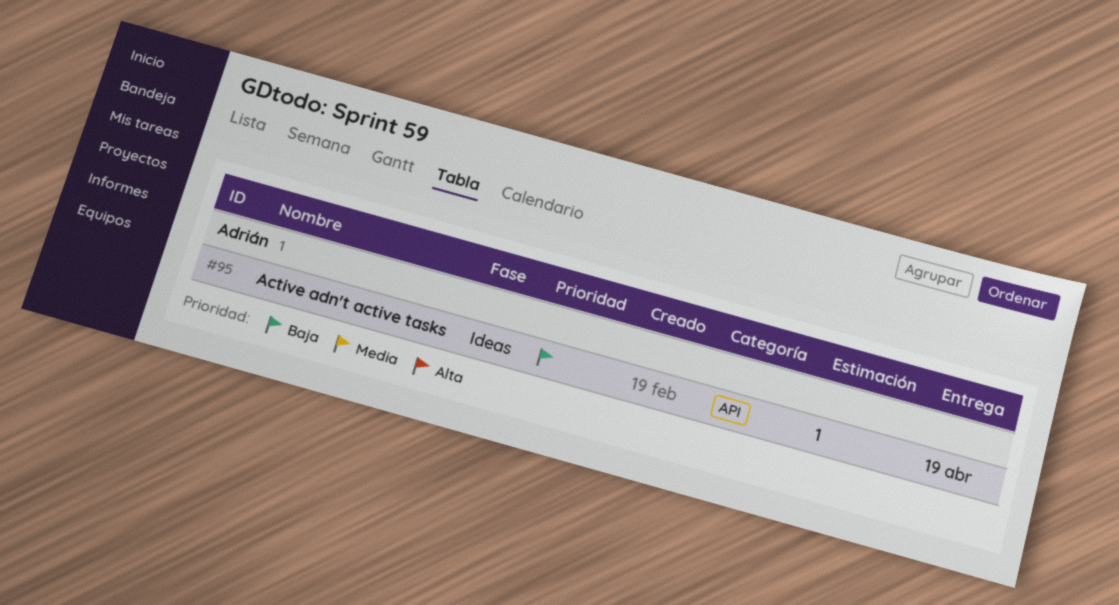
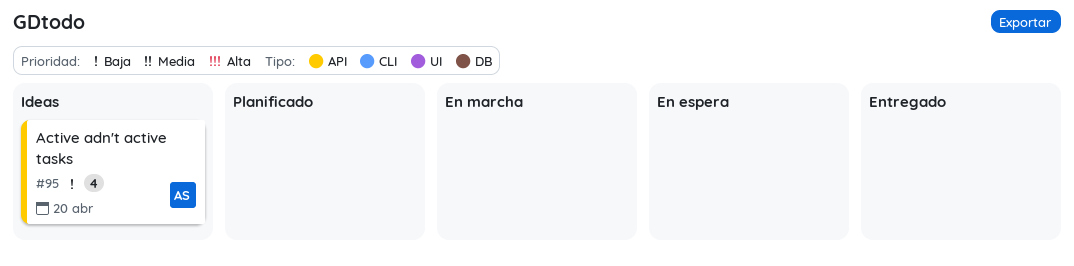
#95, estimate: 1 -> 4
#95, due: Apr 19 -> Apr 20

